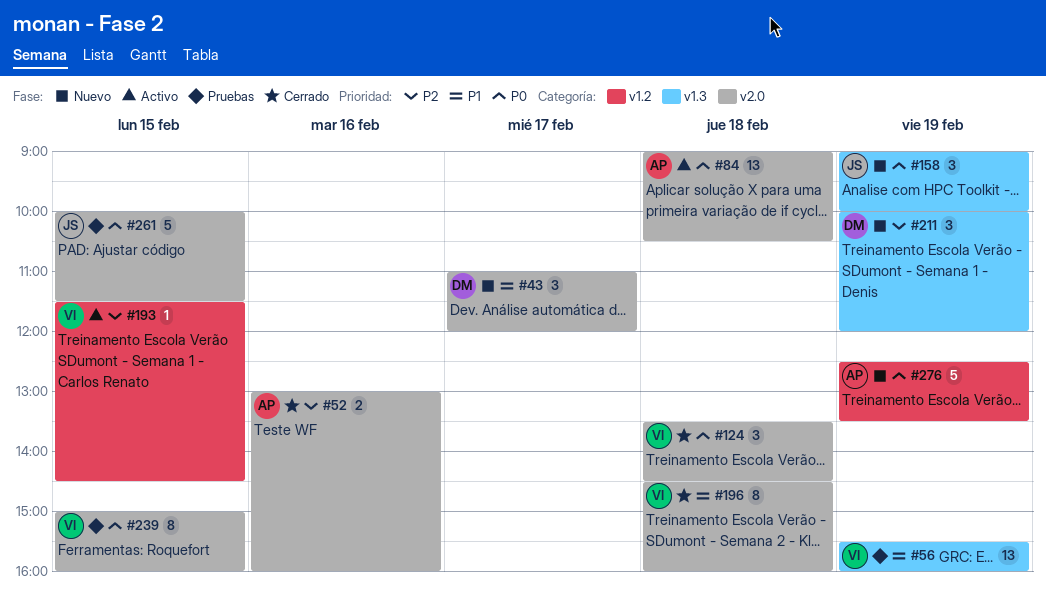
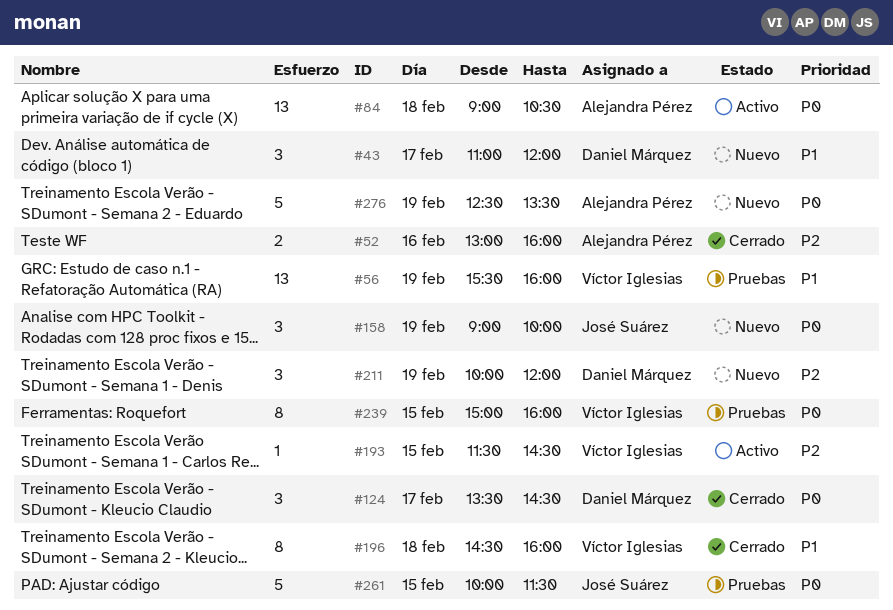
#124, owner: Víctor Iglesias -> Daniel Márquez
#124, day: Feb 18 -> Feb 17

